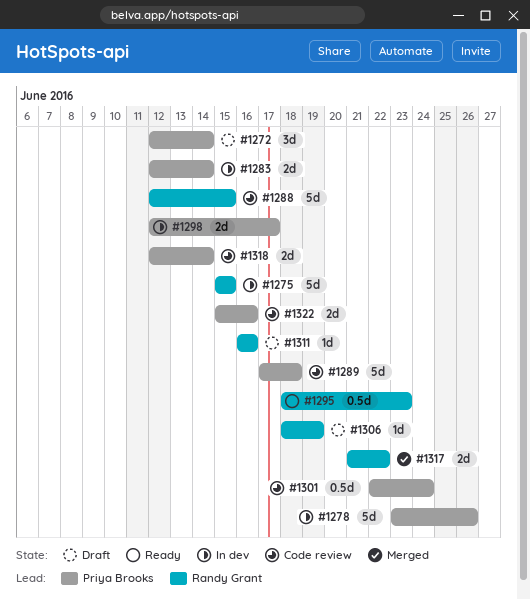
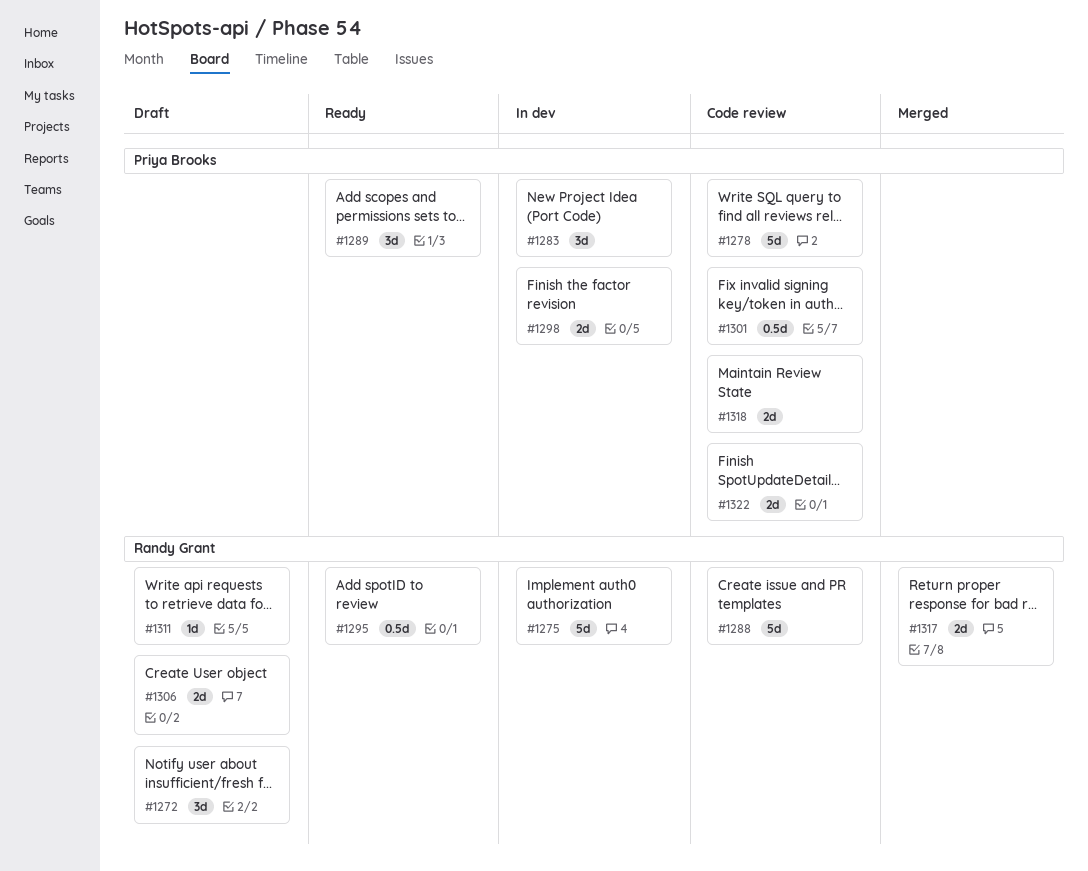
#1272, owner: Priya Brooks -> Randy Grant
#1278, status: In dev -> Code review
#1283, estimate: 2d -> 3d
#1289, status: Code review -> Ready
#1289, estimate: 5d -> 3d
#1306, estimate: 1d -> 2d

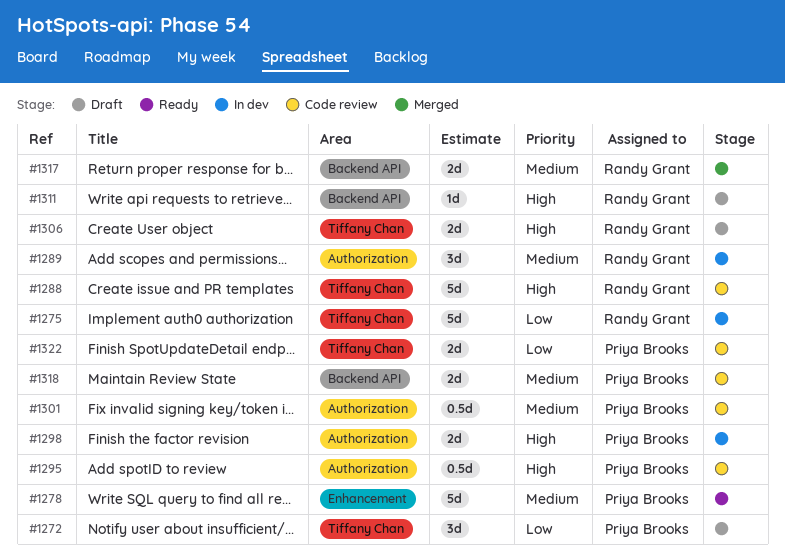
#1272, owner: Randy Grant -> Priya Brooks
#1278, status: Code review -> Ready
#1283: present -> none
#1289, status: Ready -> In dev
#1289, owner: Priya Brooks -> Randy Grant
#1295, status: Ready -> Code review
#1295, owner: Randy Grant -> Priya Brooks

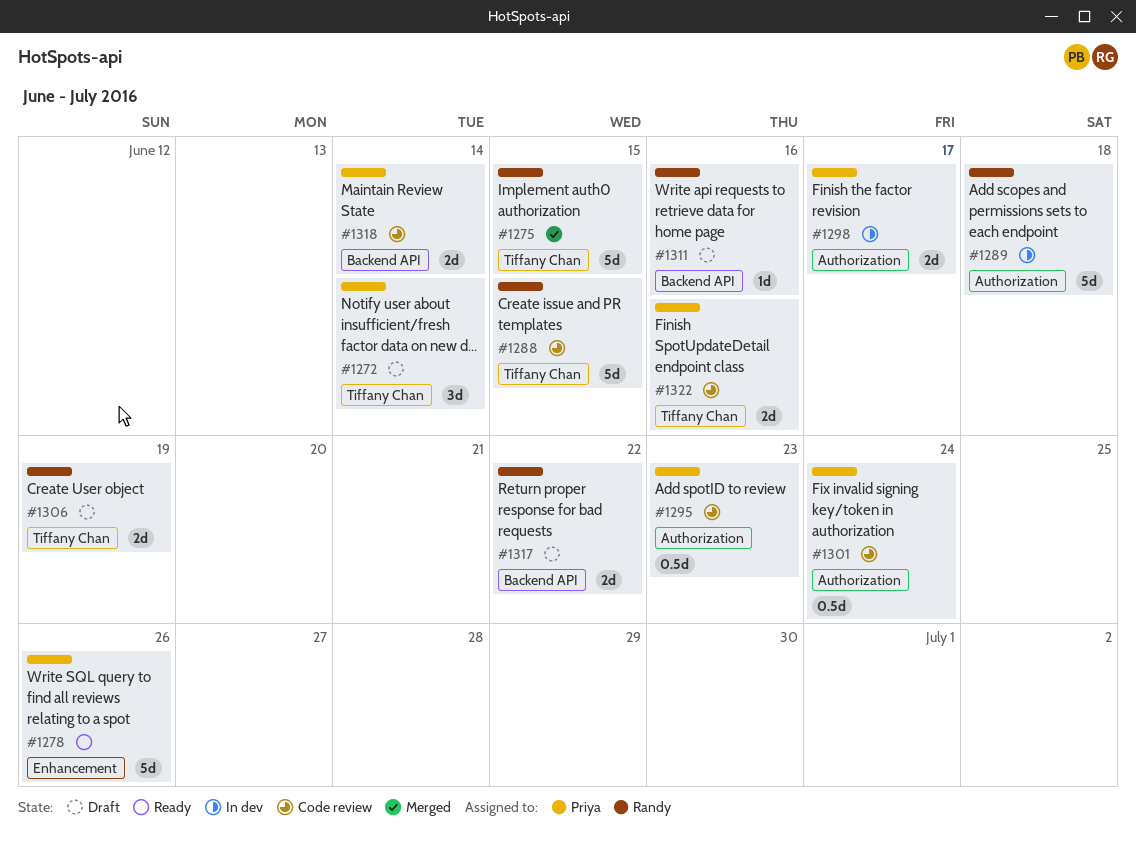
#1275, status: In dev -> Merged
#1289, estimate: 3d -> 5d
#1317, status: Merged -> Draft

